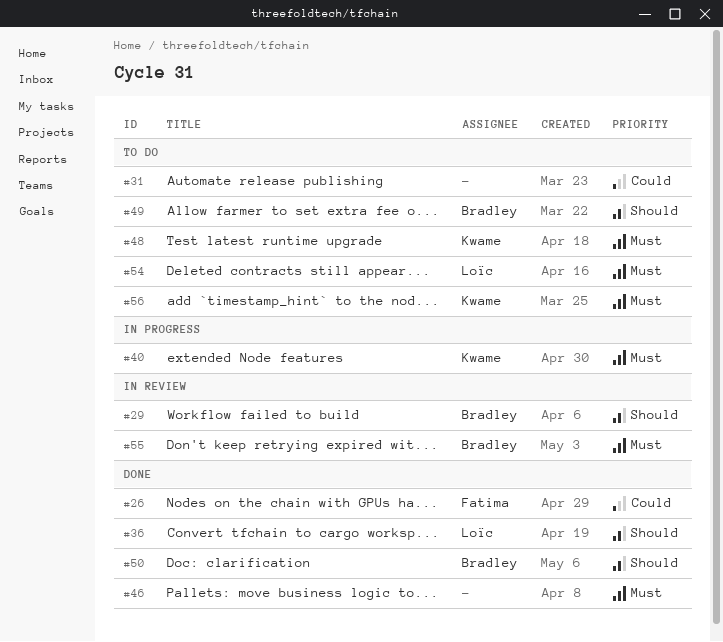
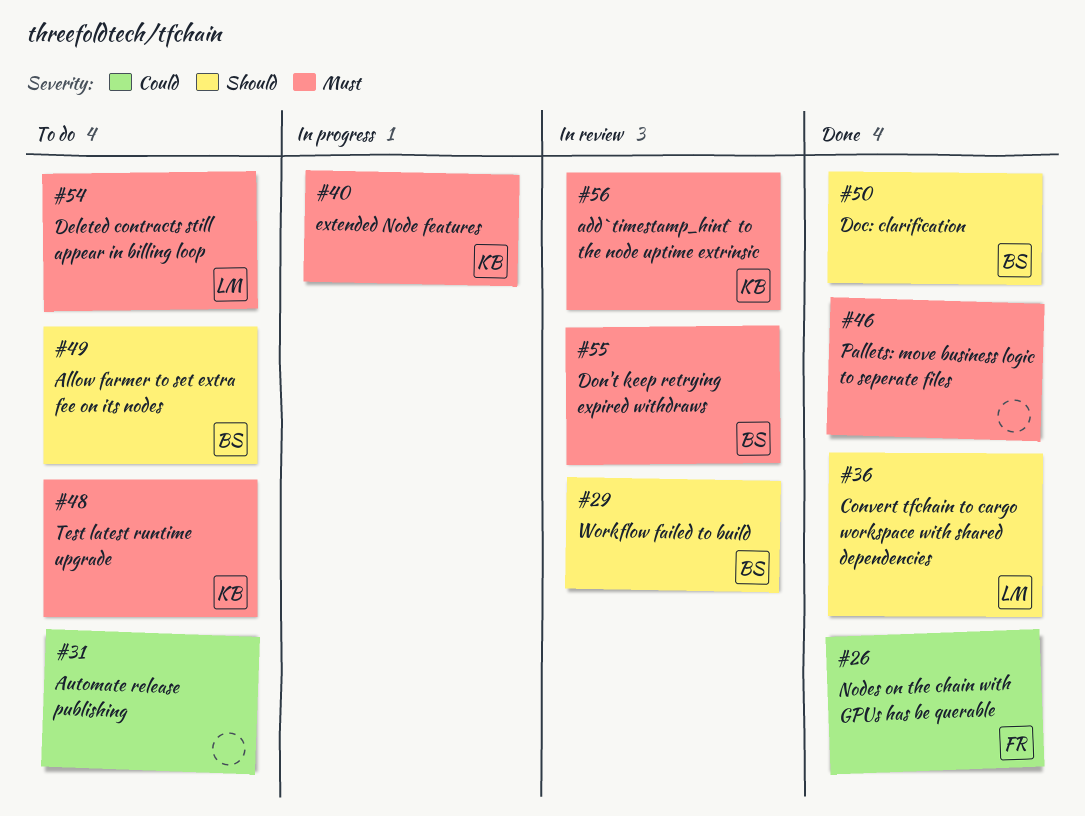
#56, status: To do -> In review

